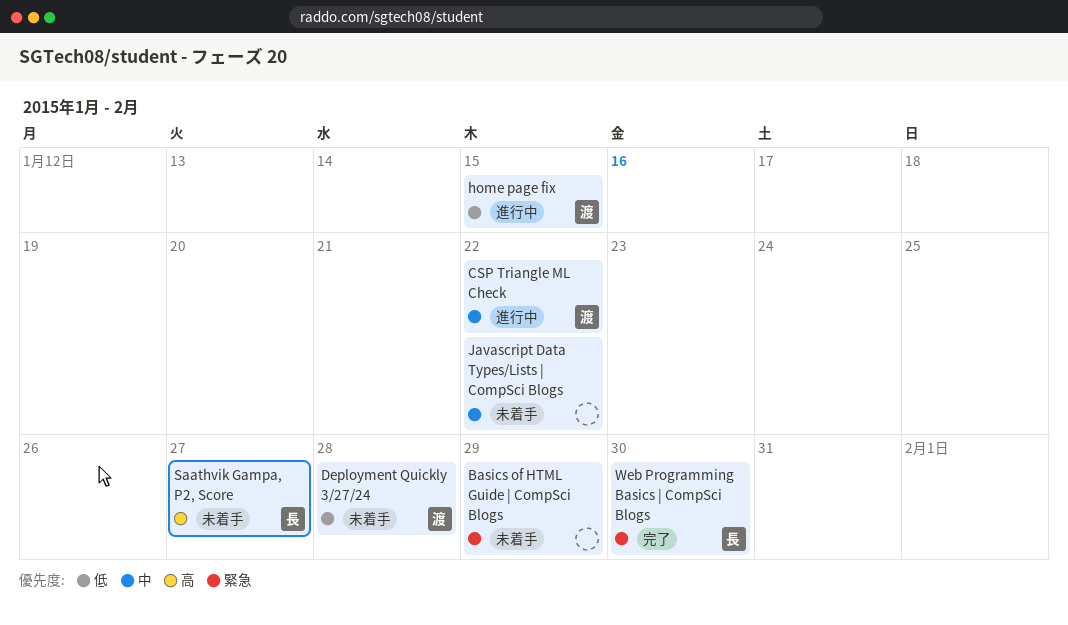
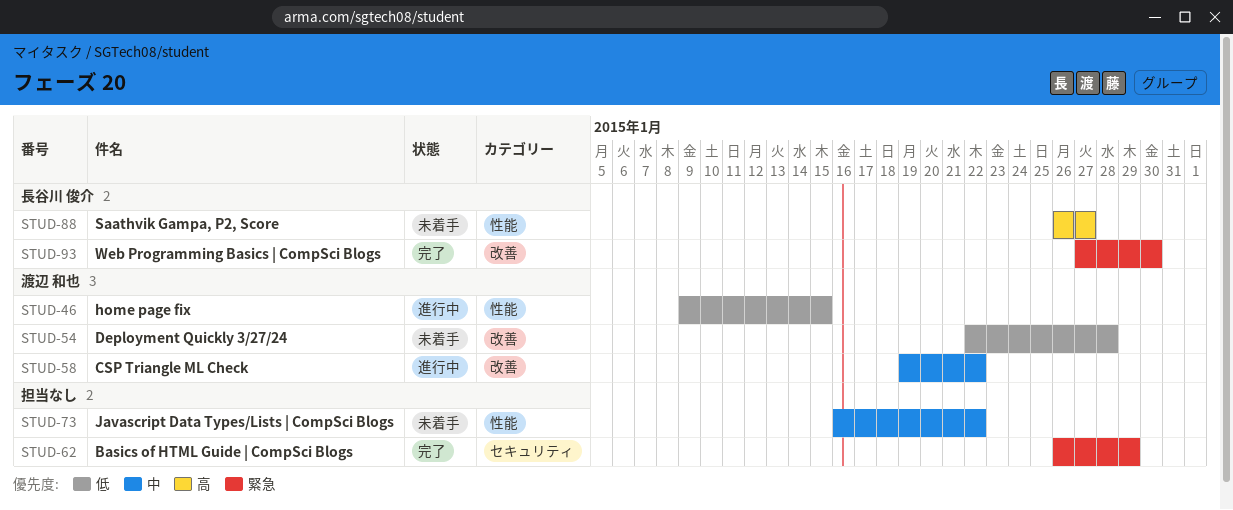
Basics of HTML Guide | CompSci Blogs, status: 未着手 -> 完了

